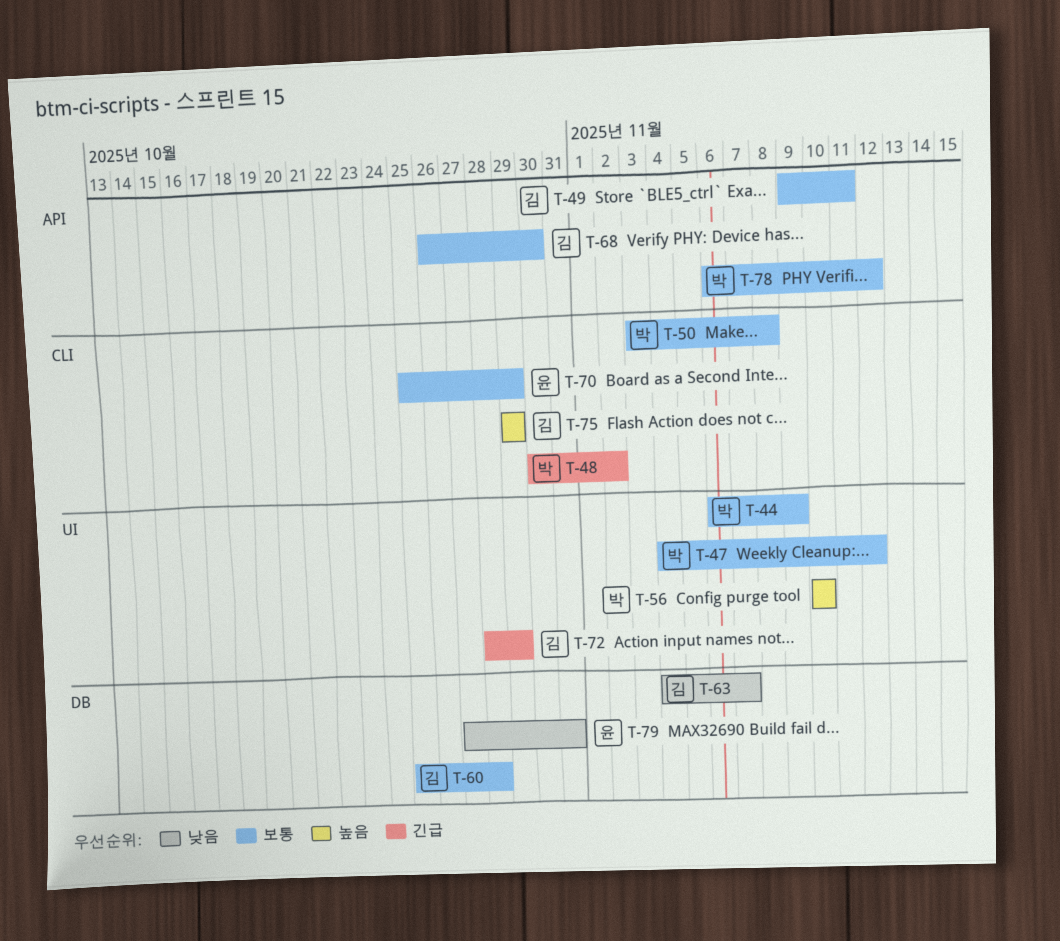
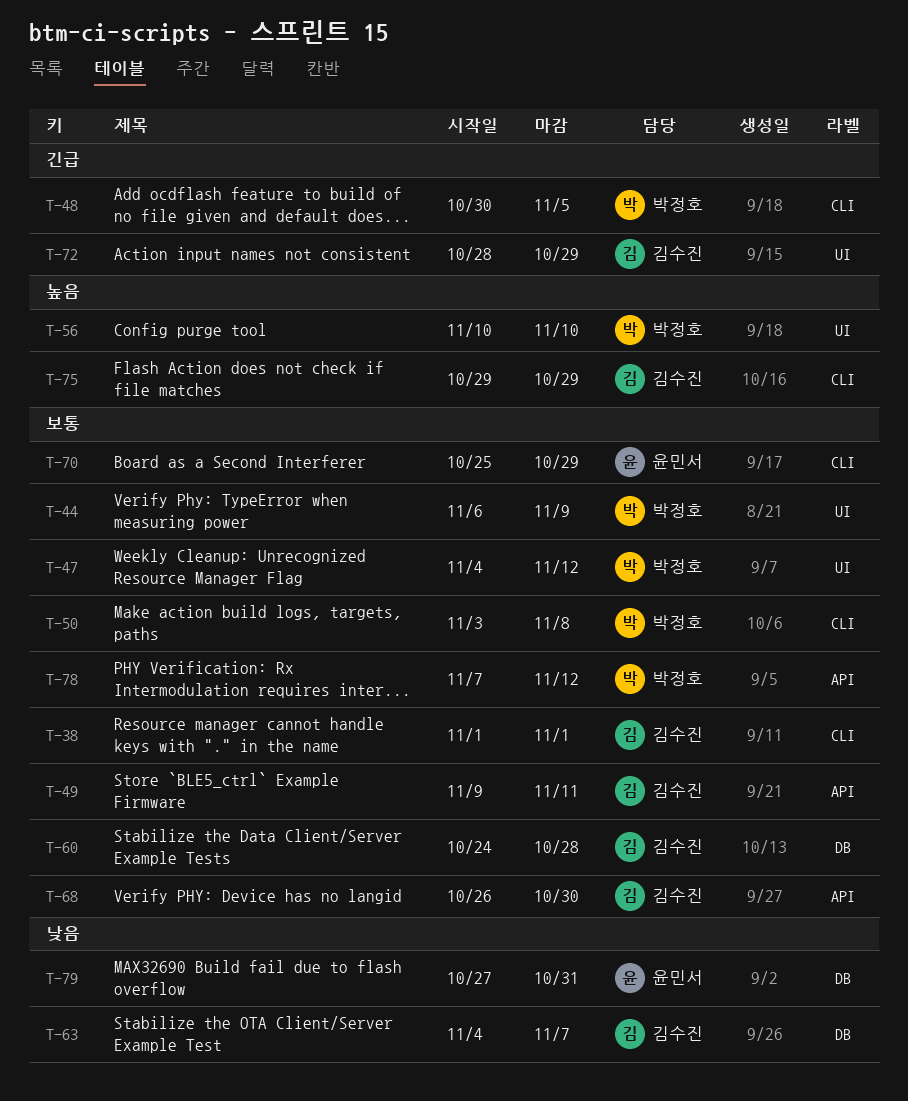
T-38: none -> present
T-48, due: Nov 2 -> Nov 5
T-60, start: Oct 25 -> Oct 24
T-78, start: Nov 6 -> Nov 7

